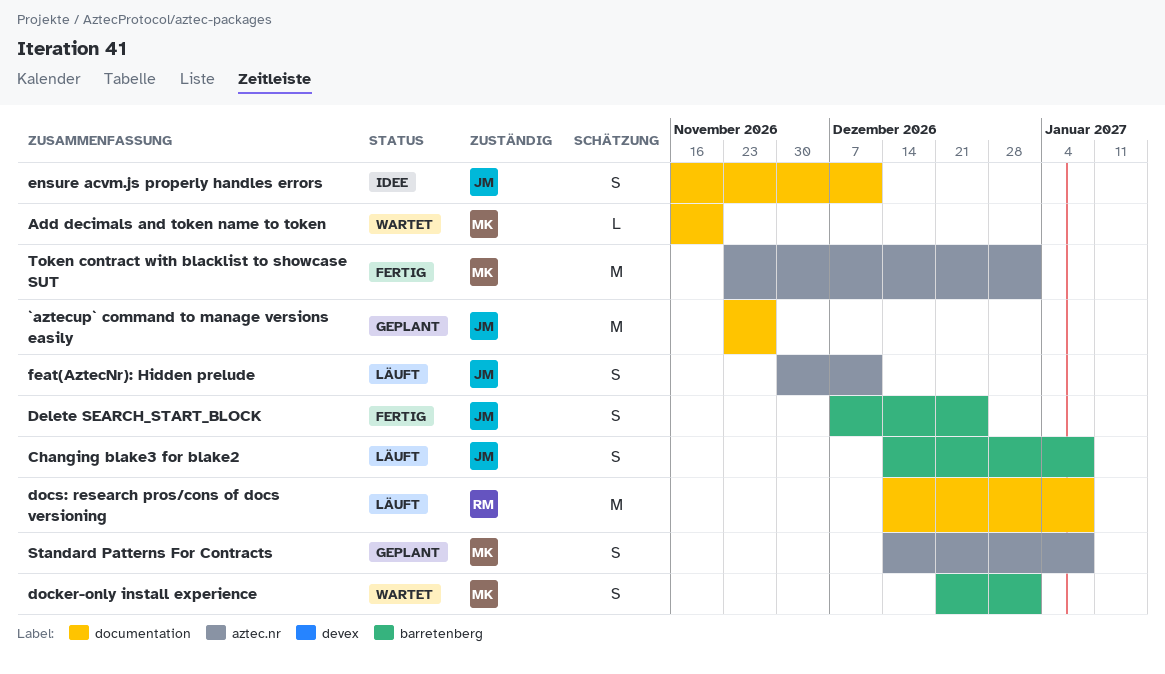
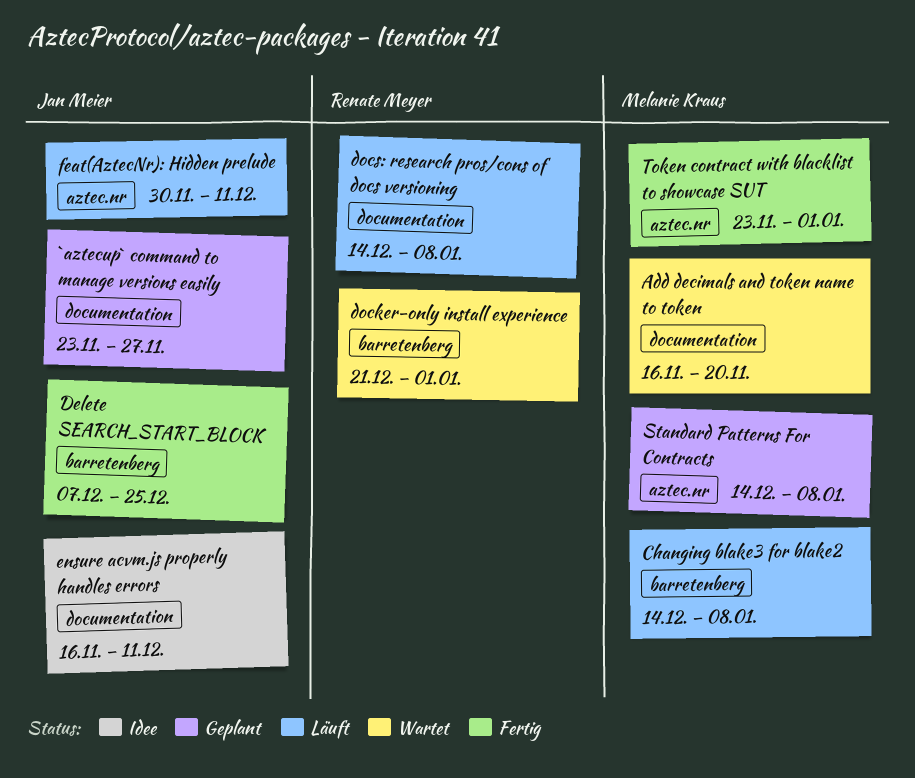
Changing blake3 for blake2, owner: Jan Meier -> Melanie Kraus
docker-only install experience, owner: Melanie Kraus -> Renate Meyer

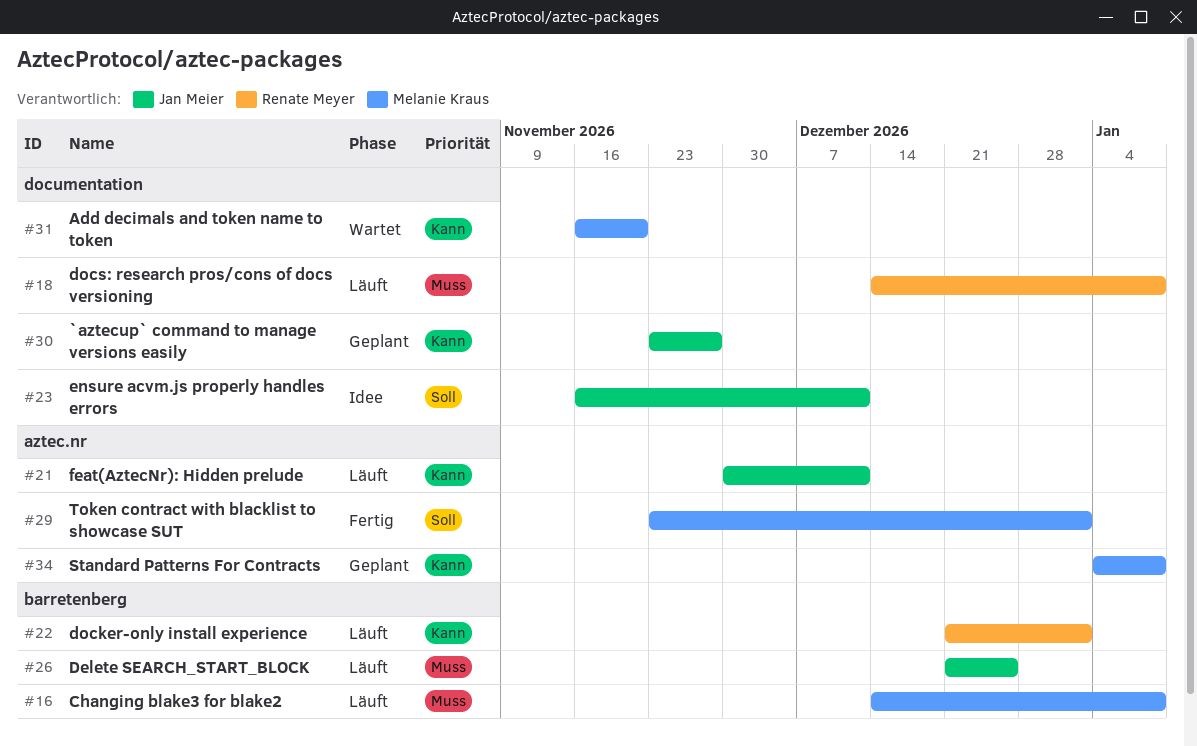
Delete SEARCH_START_BLOCK, status: Fertig -> Läuft
Delete SEARCH_START_BLOCK, start: Dec 7 -> Dec 21
docker-only install experience, status: Wartet -> Läuft
Standard Patterns For Contracts, start: Dec 14 -> Jan 4

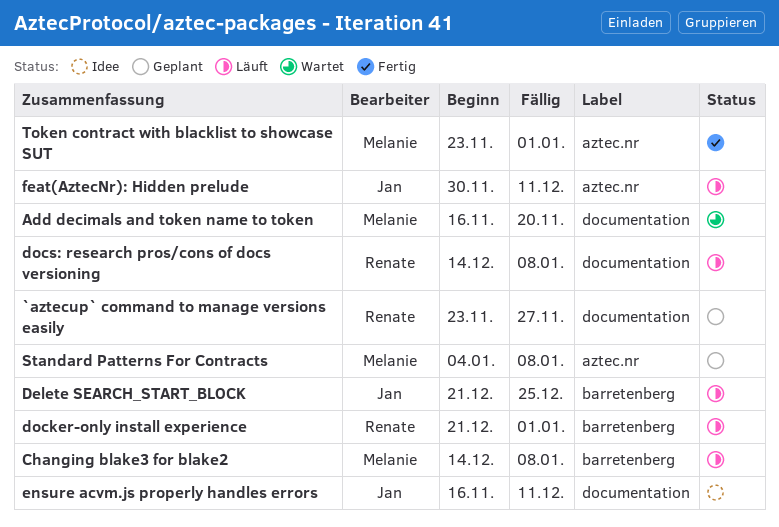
`aztecup` command to manage versions easily, owner: Jan Meier -> Renate Meyer

